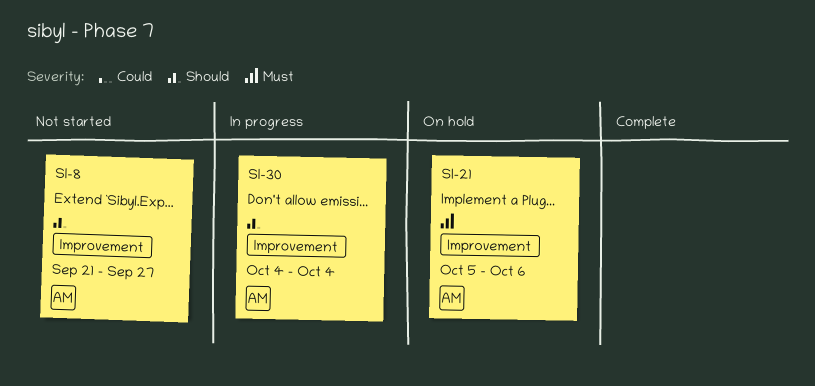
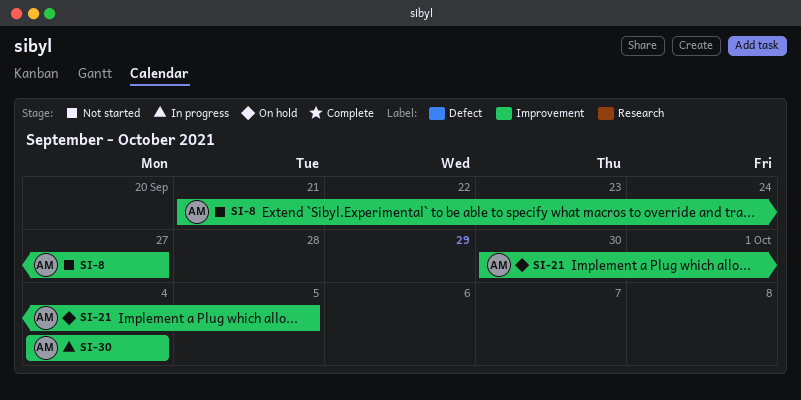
SI-21, start: Oct 5 -> Sep 30
SI-21, due: Oct 6 -> Oct 5

